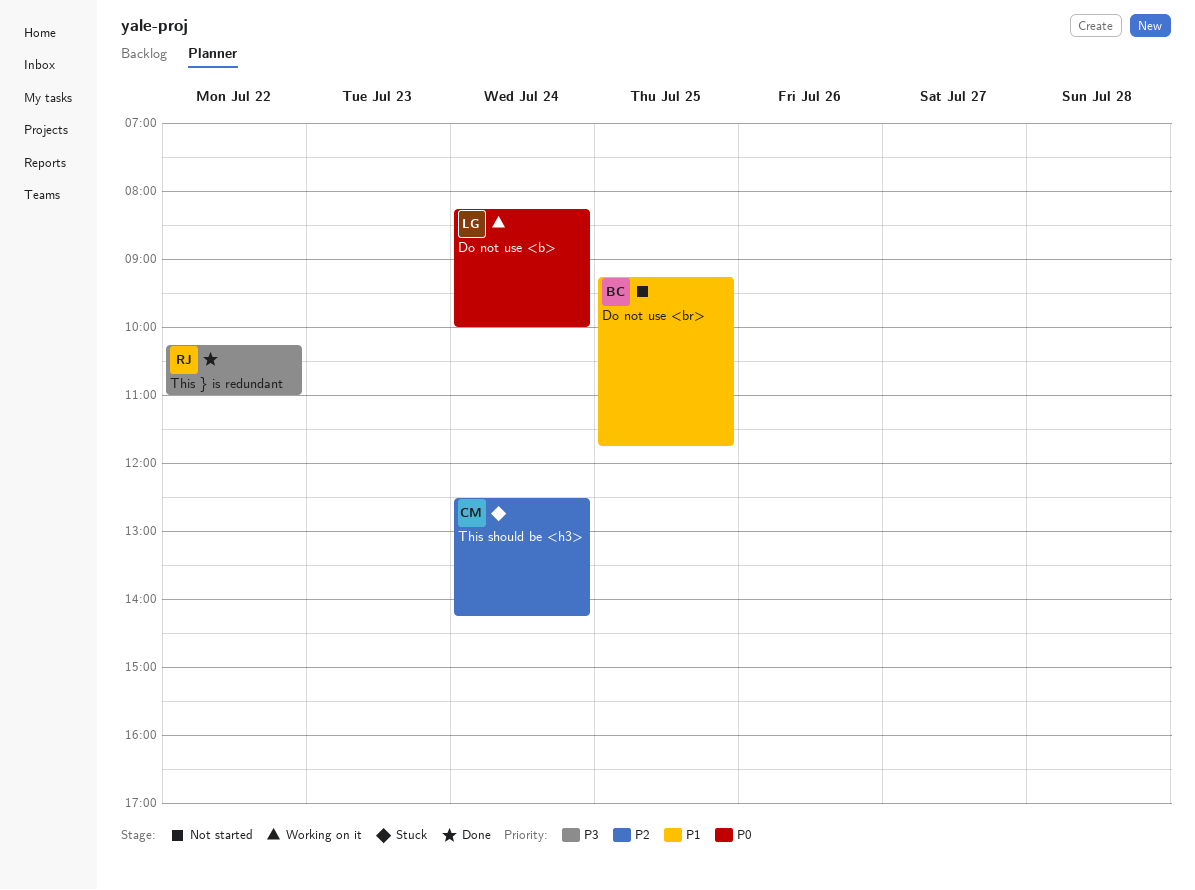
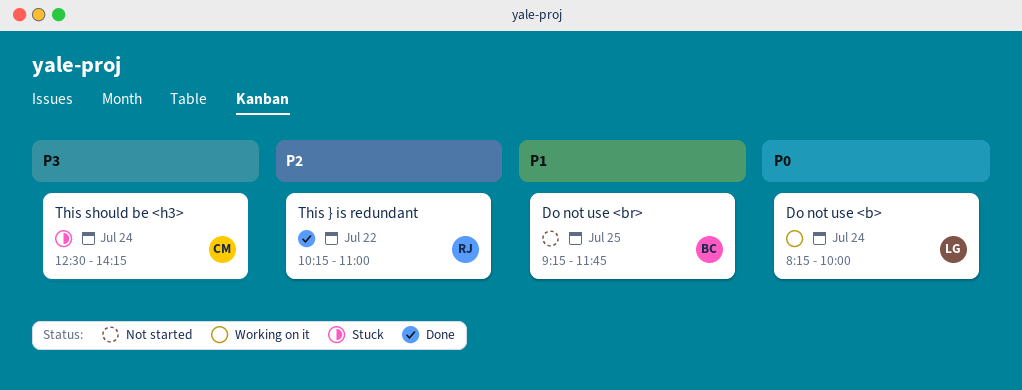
This should be <h3>, priority: P2 -> P3
This } is redundant, priority: P3 -> P2

